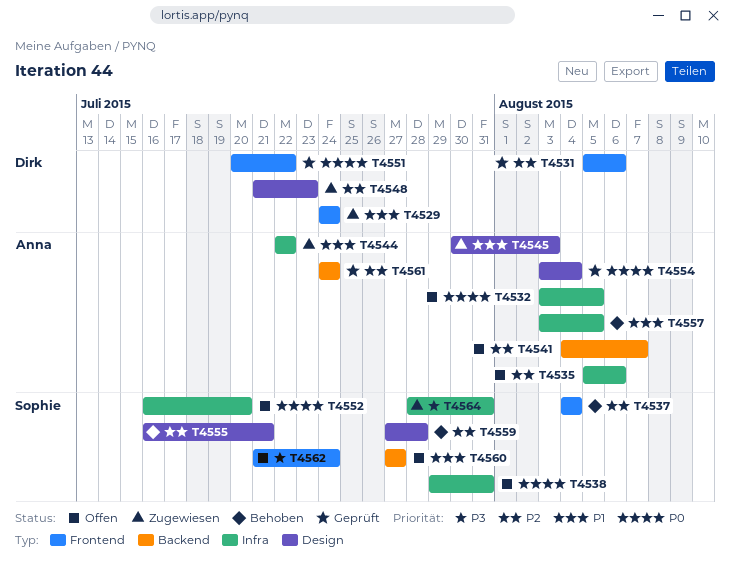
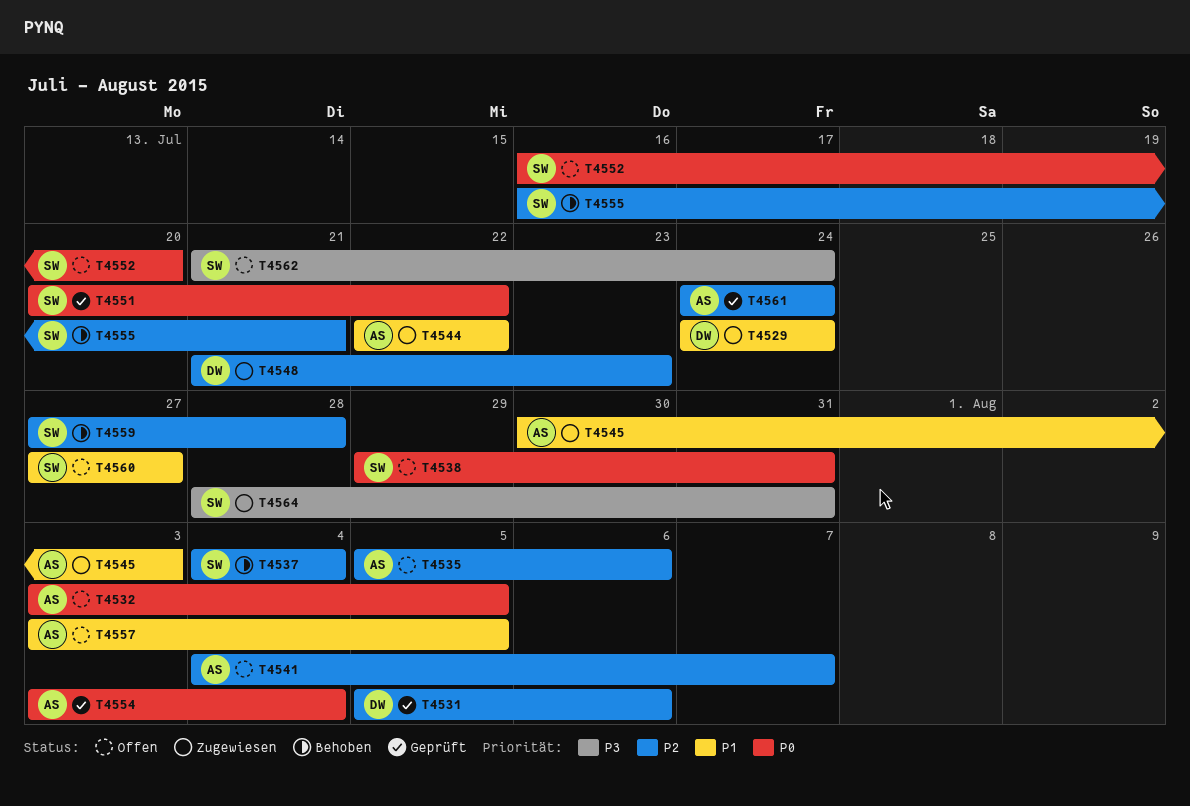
T4551, owner: Dirk -> Sophie
T4557, status: Behoben -> Offen

